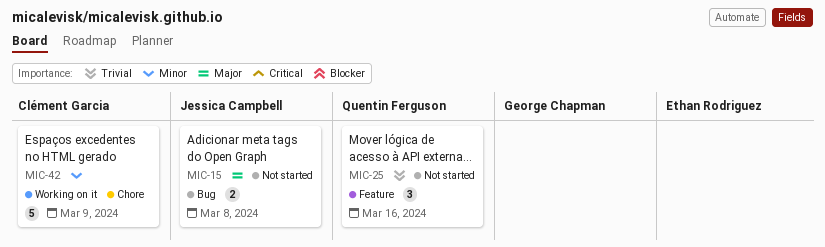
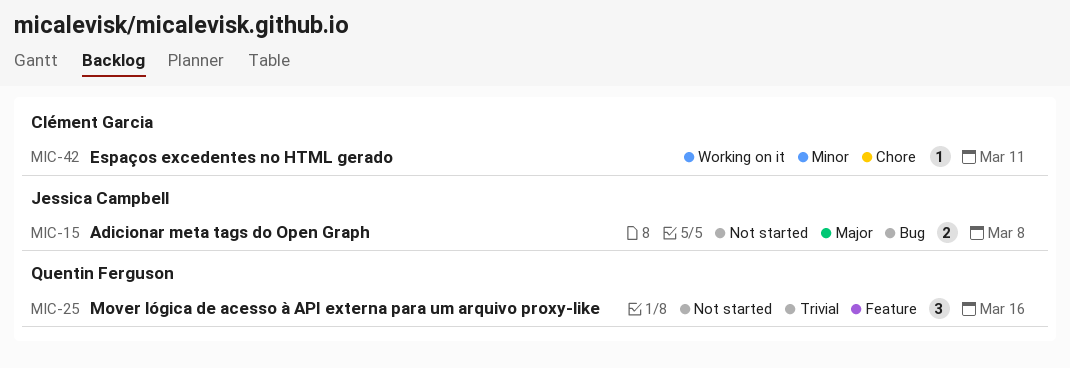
MIC-42, estimate: 5 -> 1
MIC-42, due: Mar 9 -> Mar 11

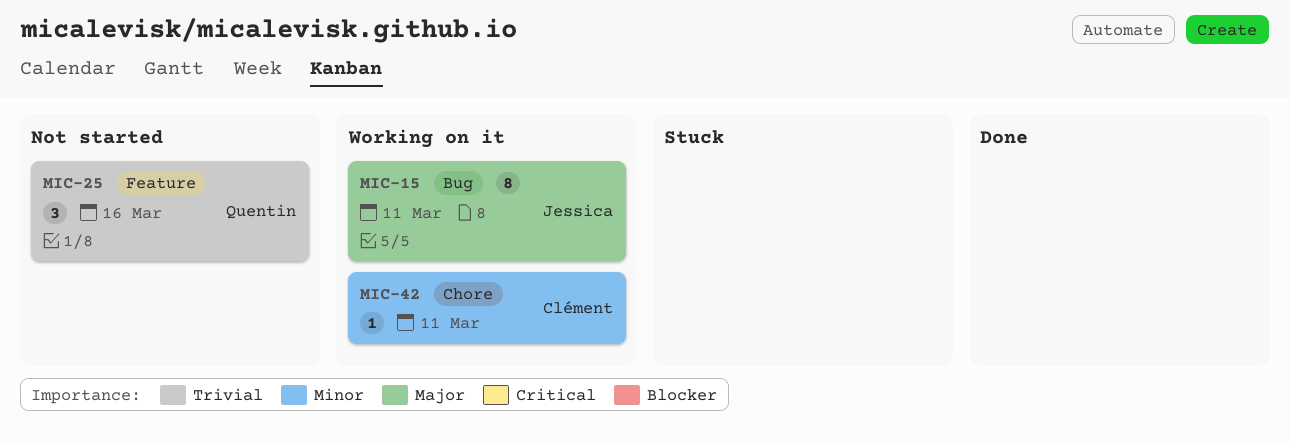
MIC-15, status: Not started -> Working on it
MIC-15, estimate: 2 -> 8
MIC-15, due: Mar 8 -> Mar 11

